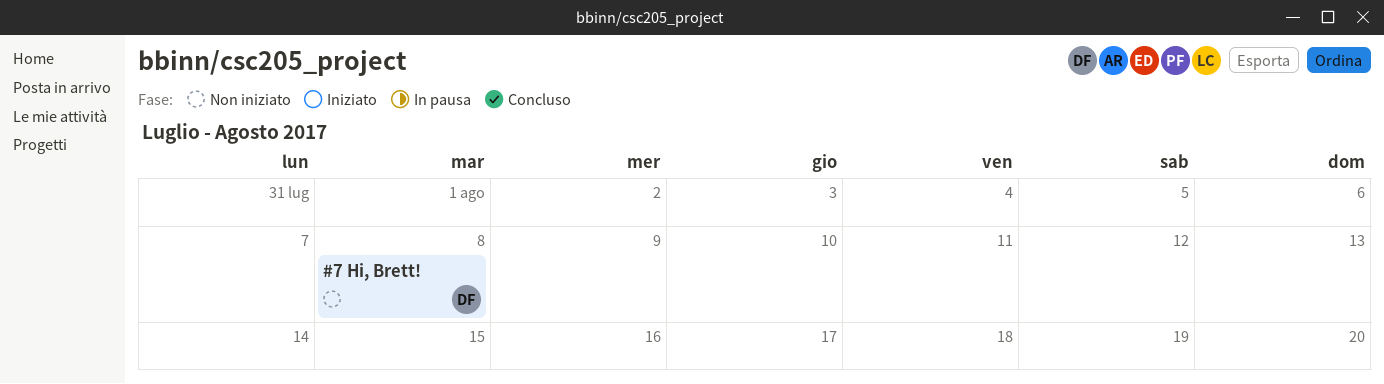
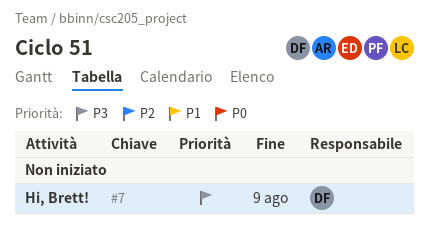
#7, due: Aug 8 -> Aug 9

